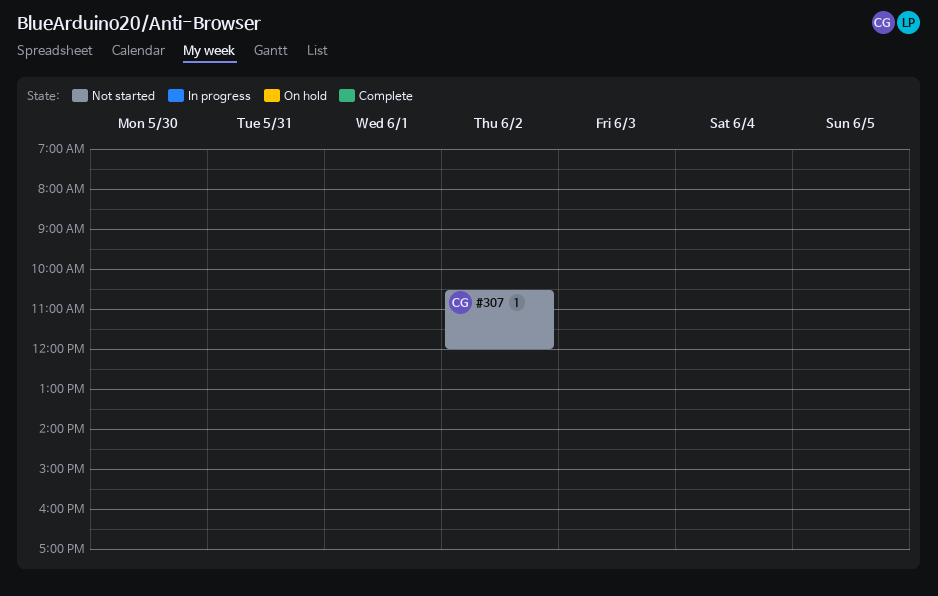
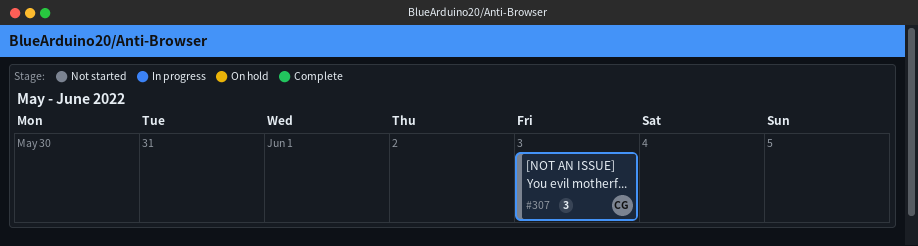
#307, estimate: 1 -> 3
#307, day: Jun 2 -> Jun 3

